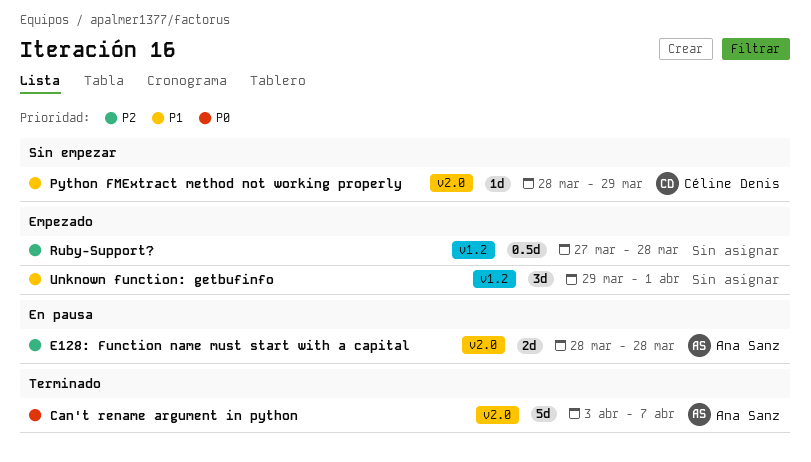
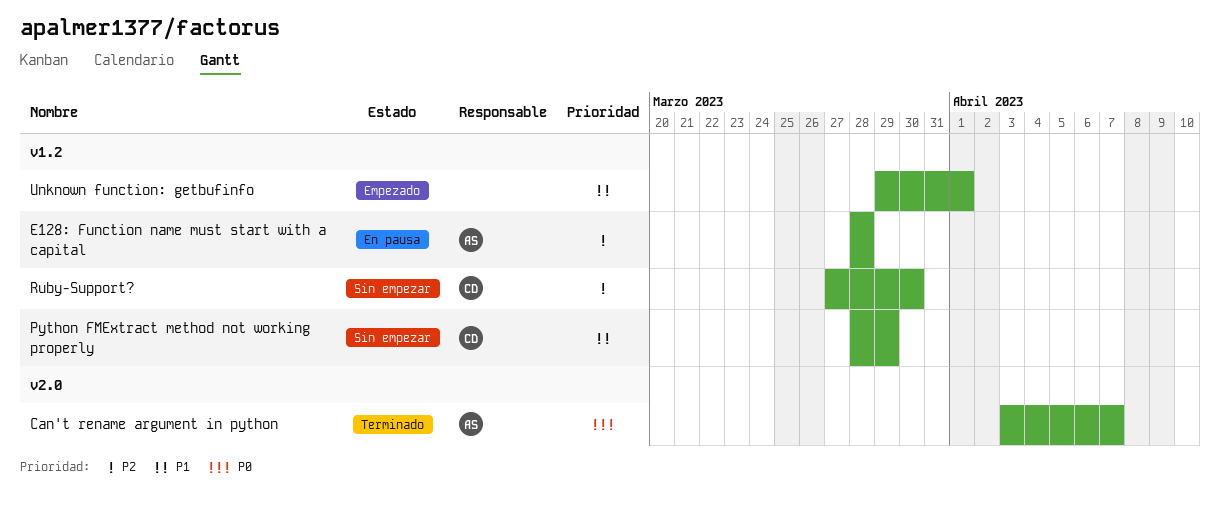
E128: Function name must start with a capital, label: v2.0 -> v1.2
Python FMExtract method not working properly, label: v2.0 -> v1.2
Ruby-Support?, status: Empezado -> Sin empezar
Ruby-Support?, owner: none -> Céline Denis
Ruby-Support?, due: Mar 28 -> Mar 30

